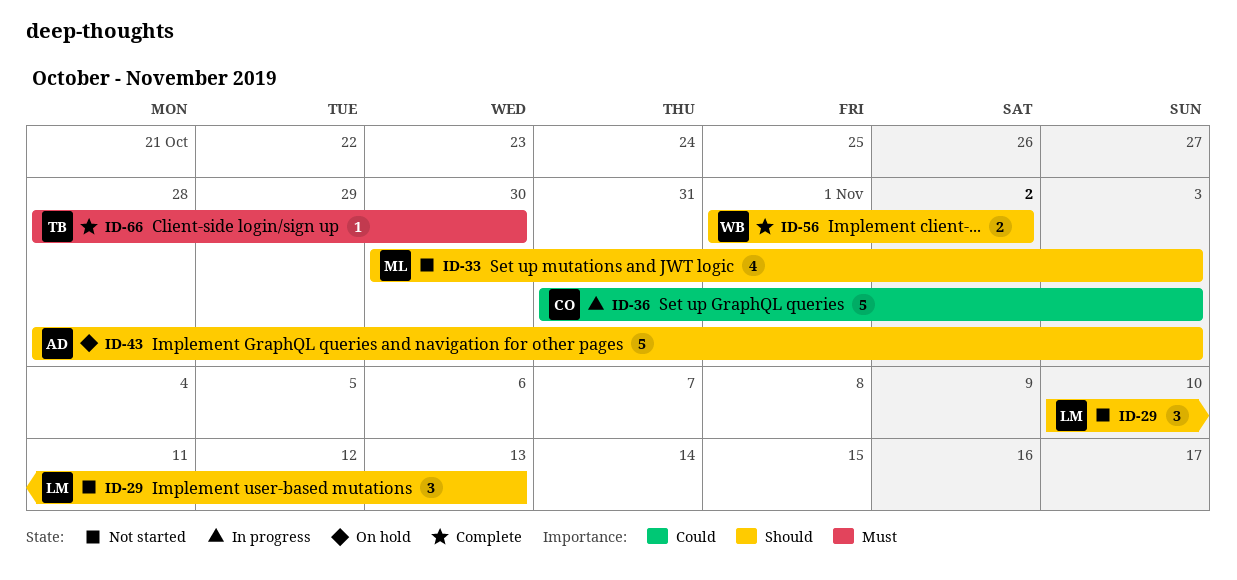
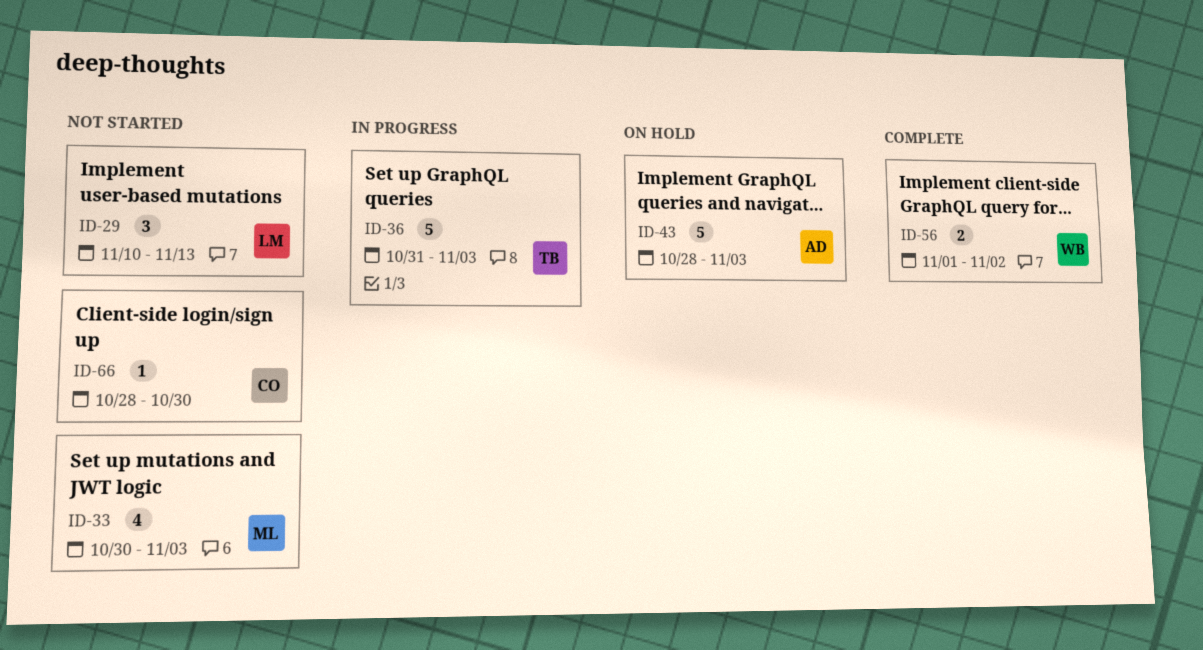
ID-36, owner: CO -> TB
ID-66, status: Complete -> Not started
ID-66, owner: TB -> CO

